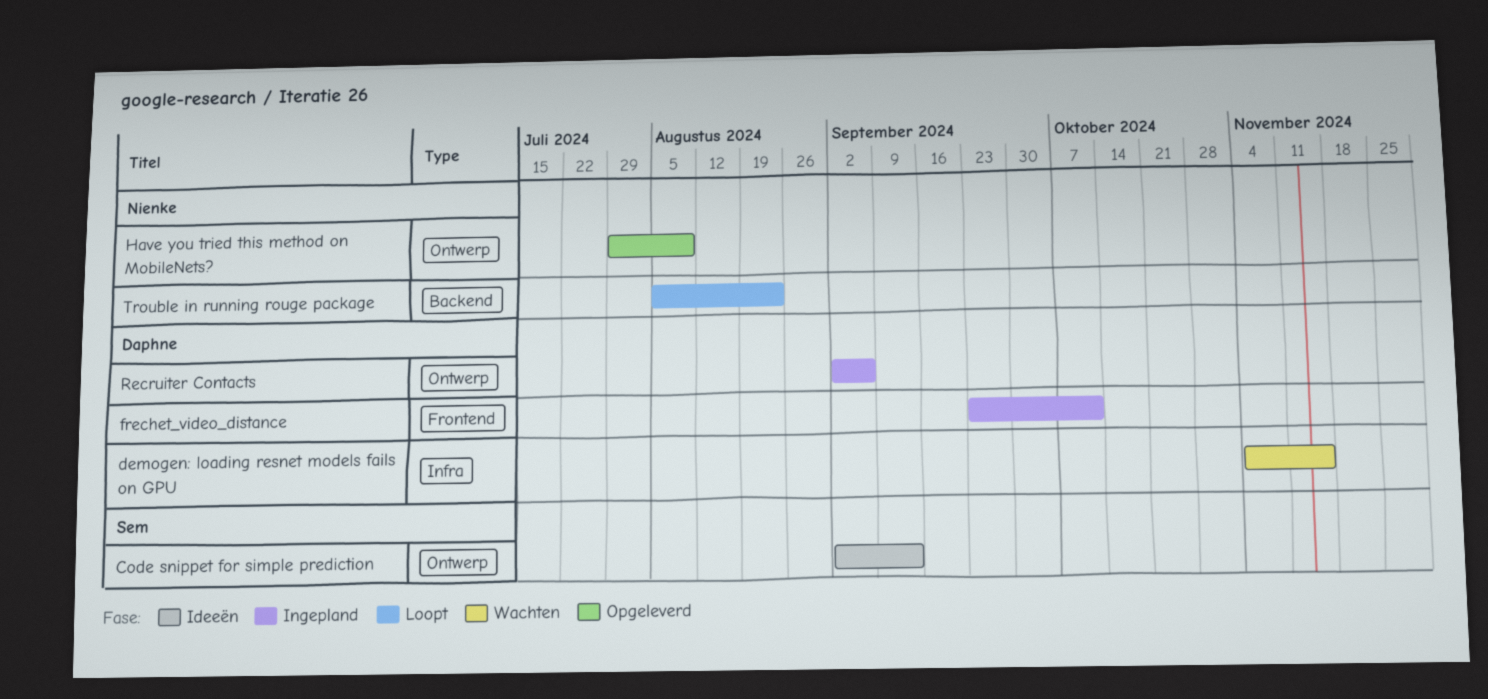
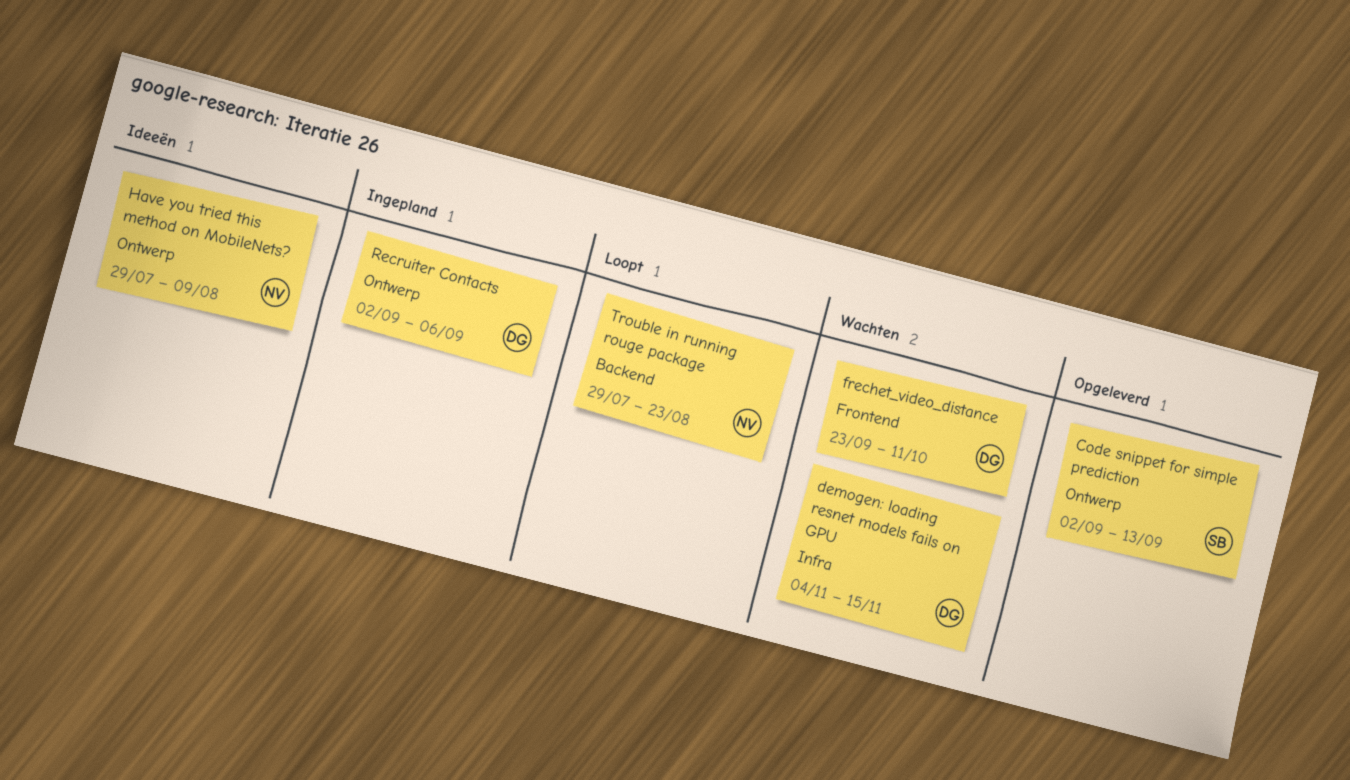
Code snippet for simple prediction, status: Ideeën -> Opgeleverd
frechet_video_distance, status: Ingepland -> Wachten
Have you tried this method on MobileNets?, status: Opgeleverd -> Ideeën
Trouble in running rouge package, start: Aug 5 -> Jul 29

